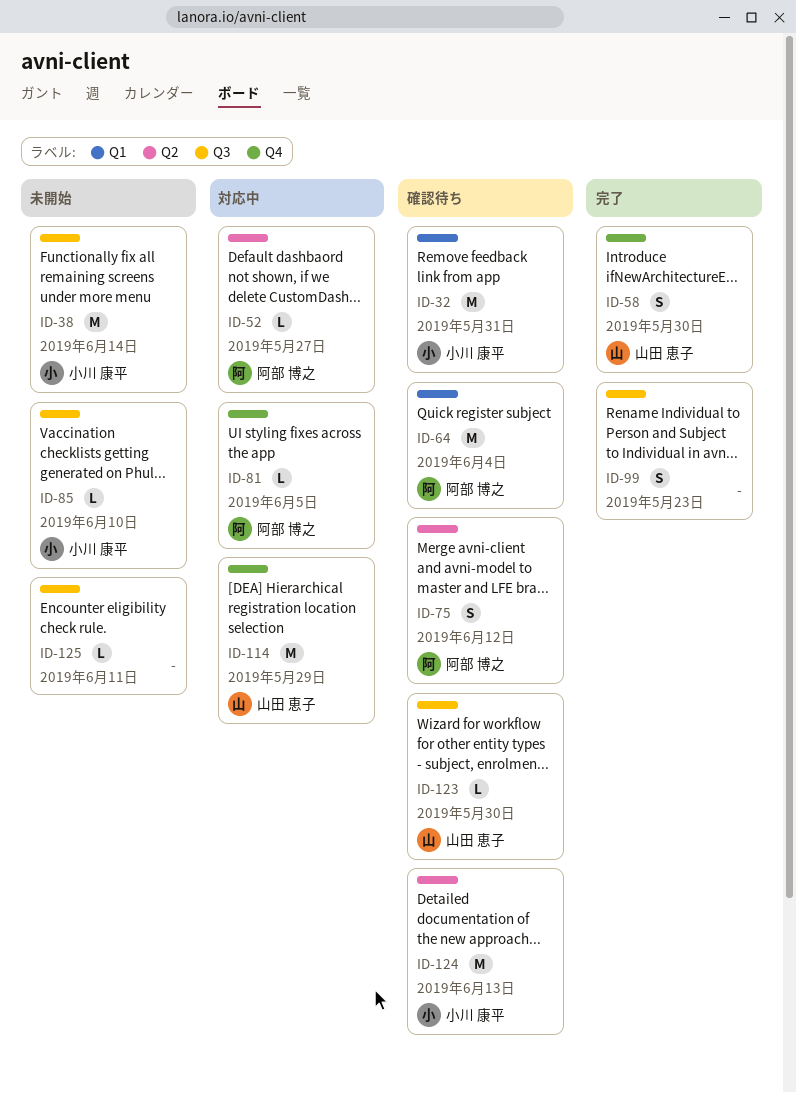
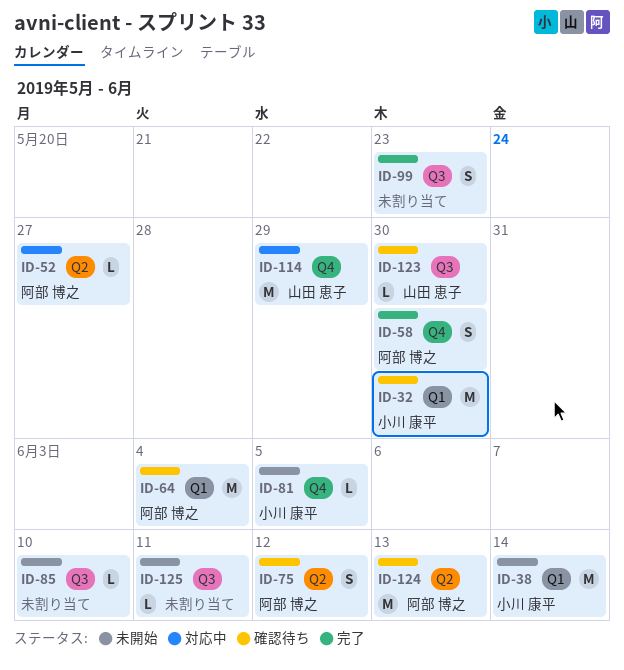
ID-32, due: May 31 -> May 30
ID-38, label: Q3 -> Q1
ID-58, owner: 山田 恵子 -> 阿部 博之
ID-81, status: 対応中 -> 未開始
ID-81, owner: 阿部 博之 -> 小川 康平
ID-85, owner: 小川 康平 -> none
ID-124, owner: 小川 康平 -> 阿部 博之

